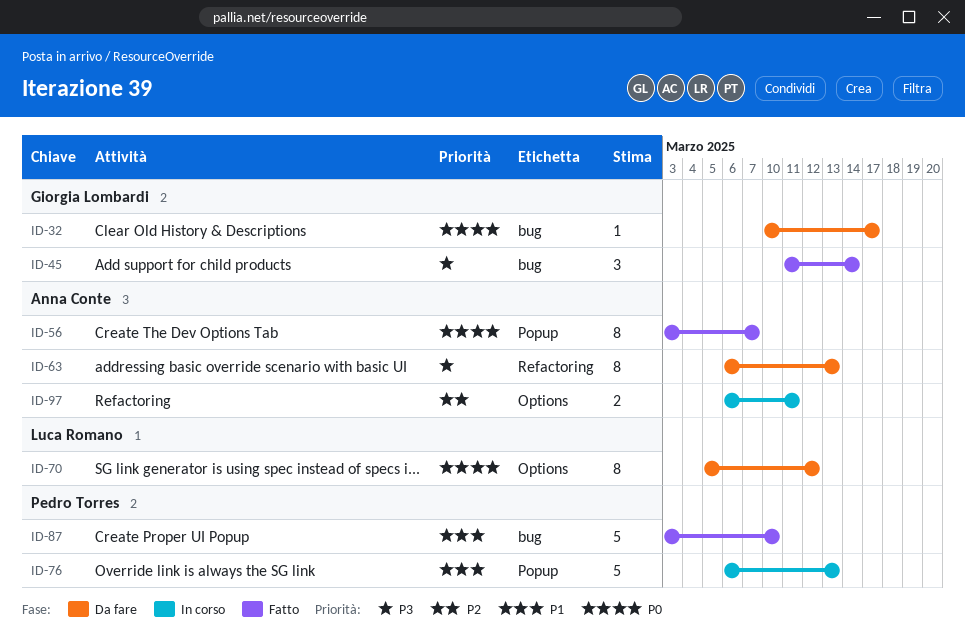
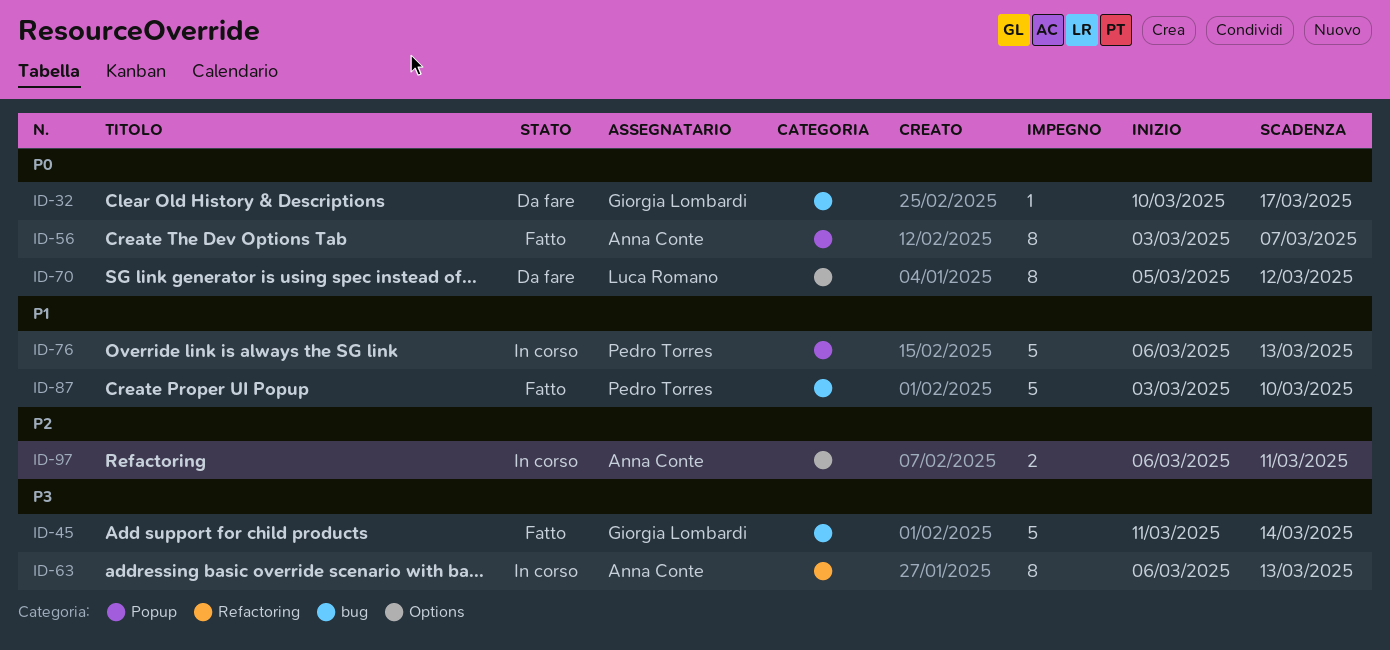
ID-45, estimate: 3 -> 5
ID-63, status: Da fare -> In corso

